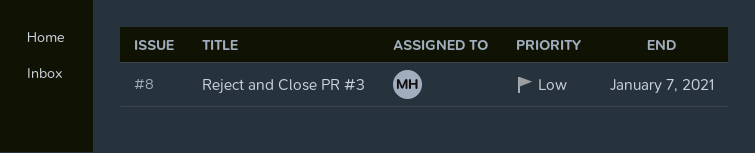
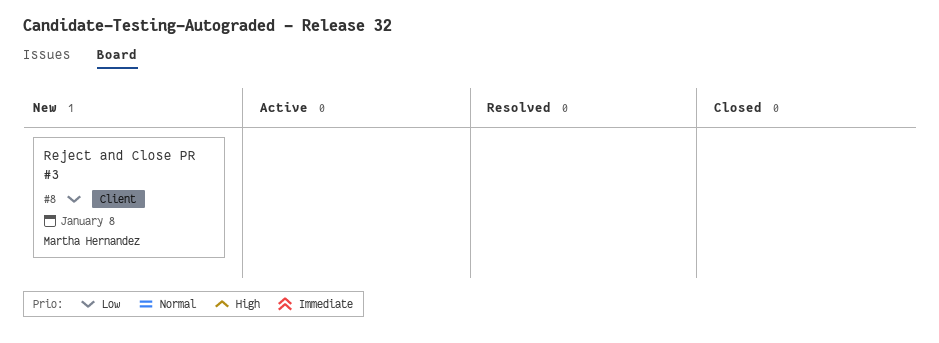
#8, due: Jan 7 -> Jan 8

